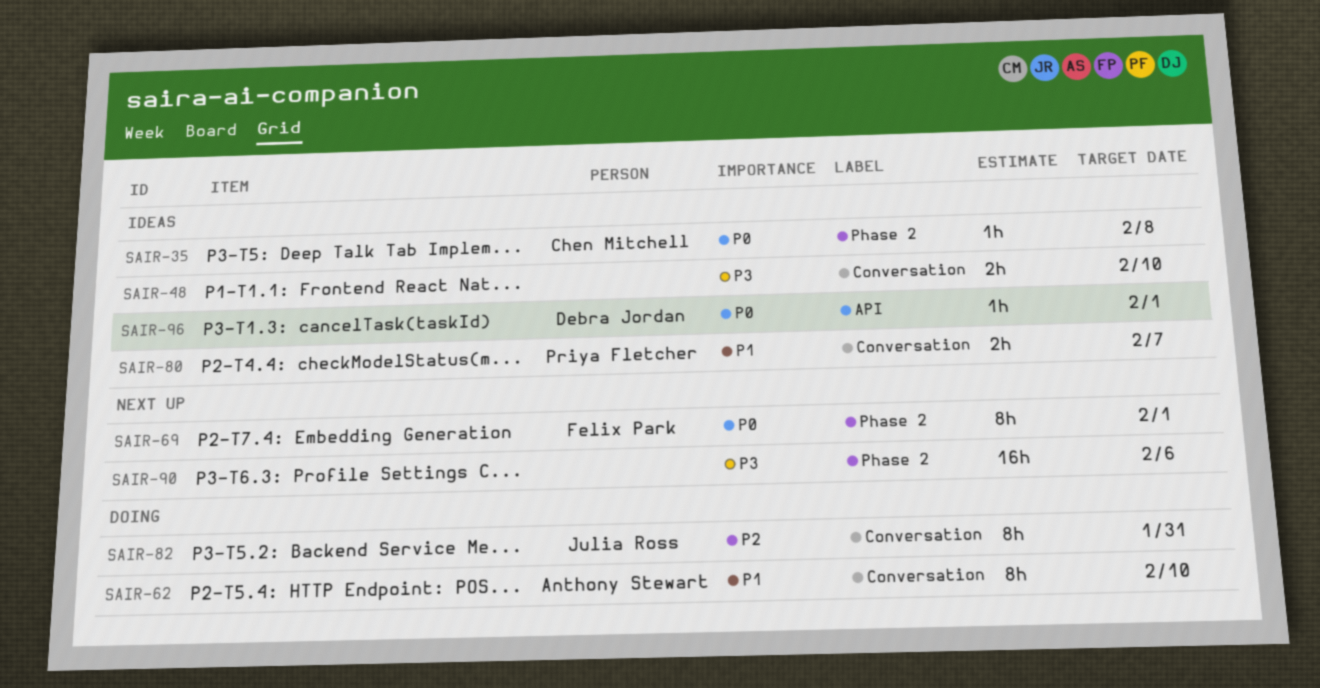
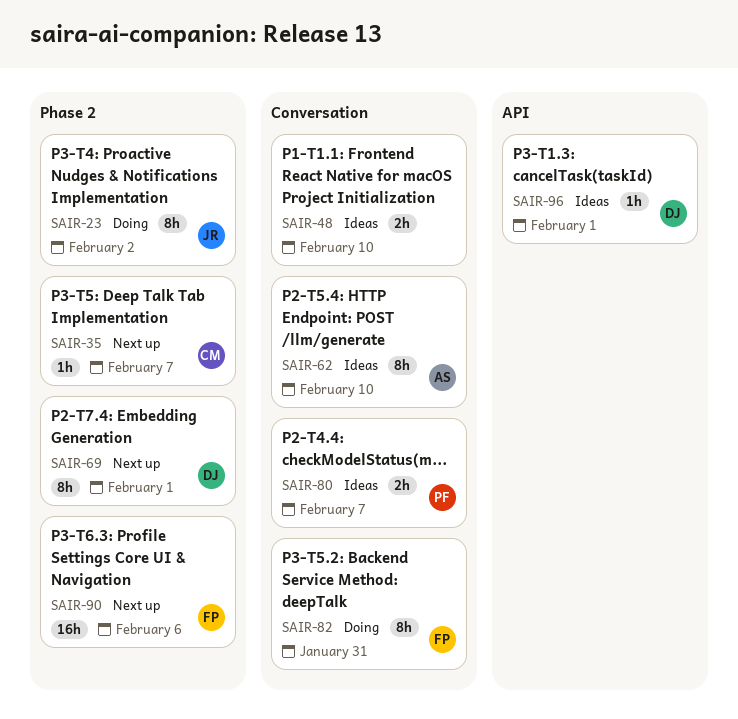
SAIR-23: none -> present
SAIR-35, status: Ideas -> Next up
SAIR-35, due: Feb 8 -> Feb 7
SAIR-62, status: Doing -> Ideas
SAIR-69, owner: Felix Park -> Debra Jordan
SAIR-82, owner: Julia Ross -> Felix Park
SAIR-90, owner: none -> Felix Park

